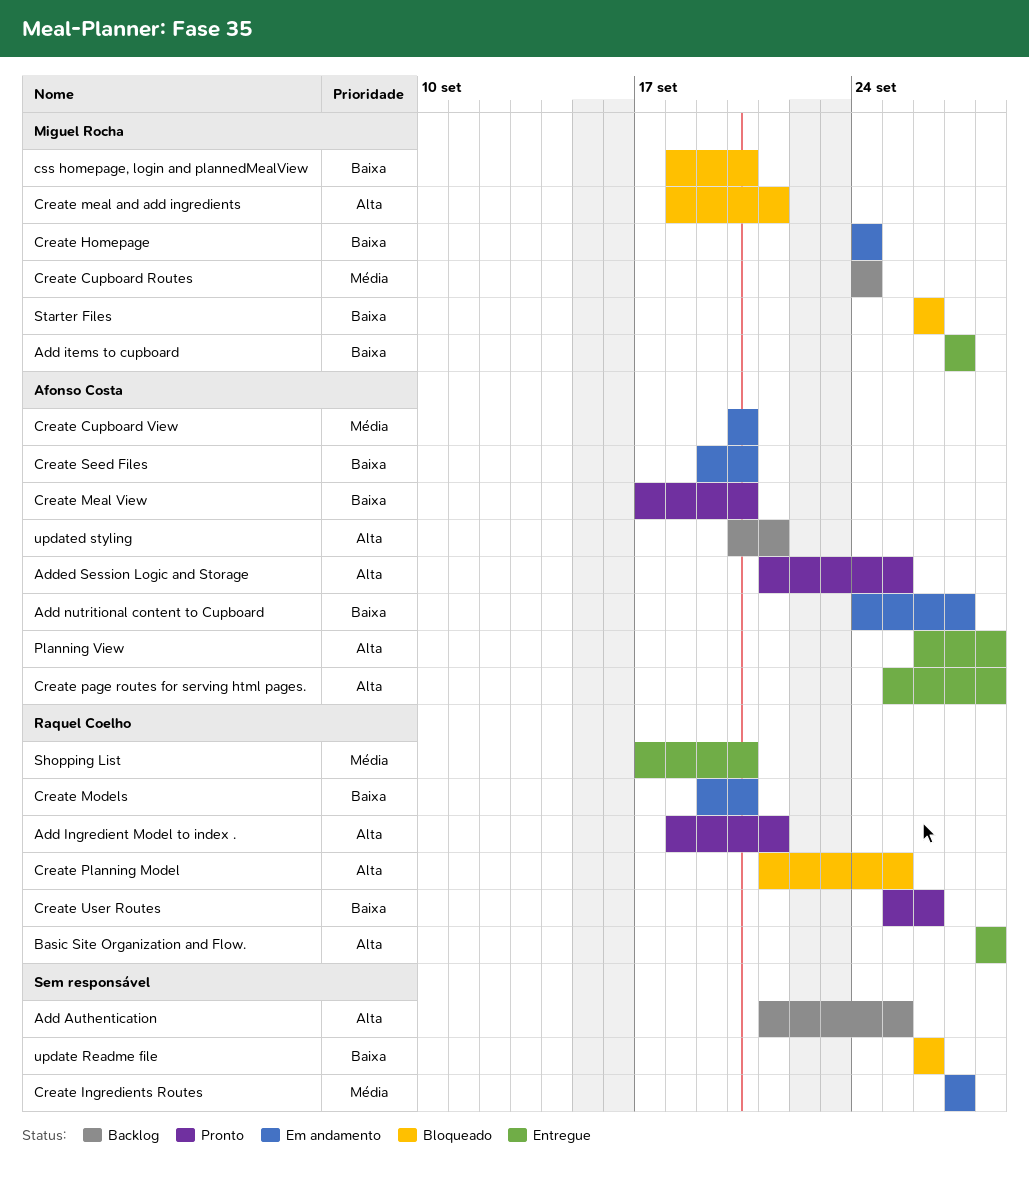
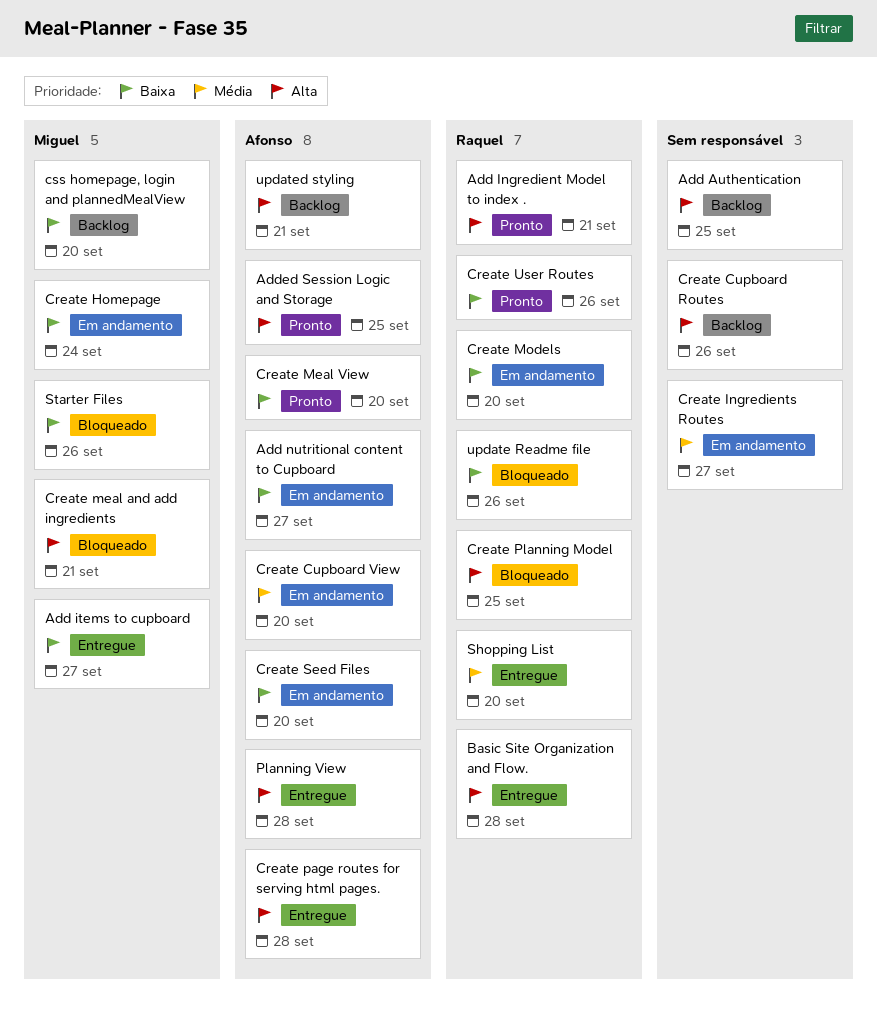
Create Cupboard Routes, owner: Miguel Rocha -> none
Create Cupboard Routes, priority: Média -> Alta
Create Cupboard Routes, due: Sep 24 -> Sep 26
css homepage, login and plannedMealView, status: Bloqueado -> Backlog
update Readme file, owner: none -> Raquel Coelho

